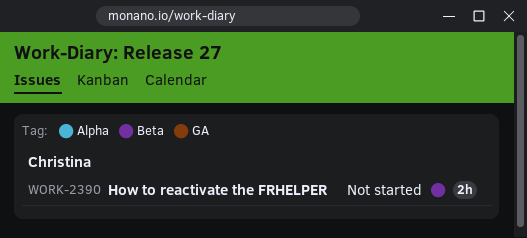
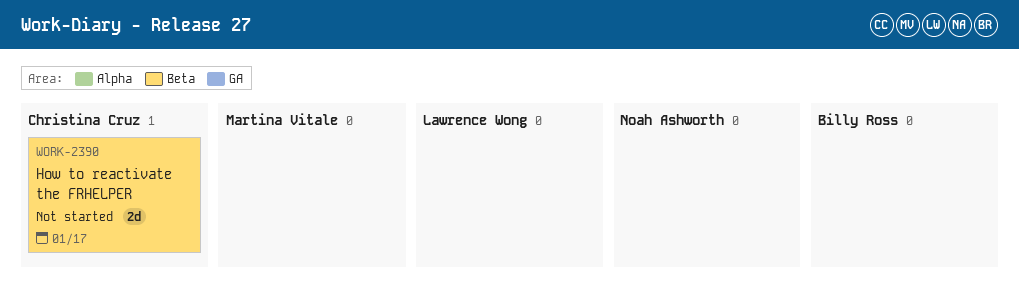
WORK-2390, estimate: 2h -> 2d

